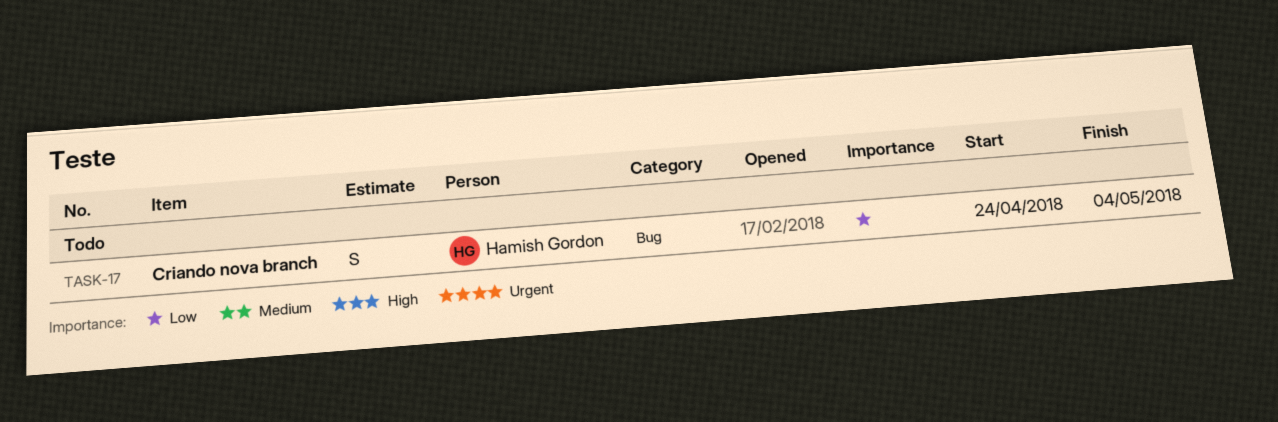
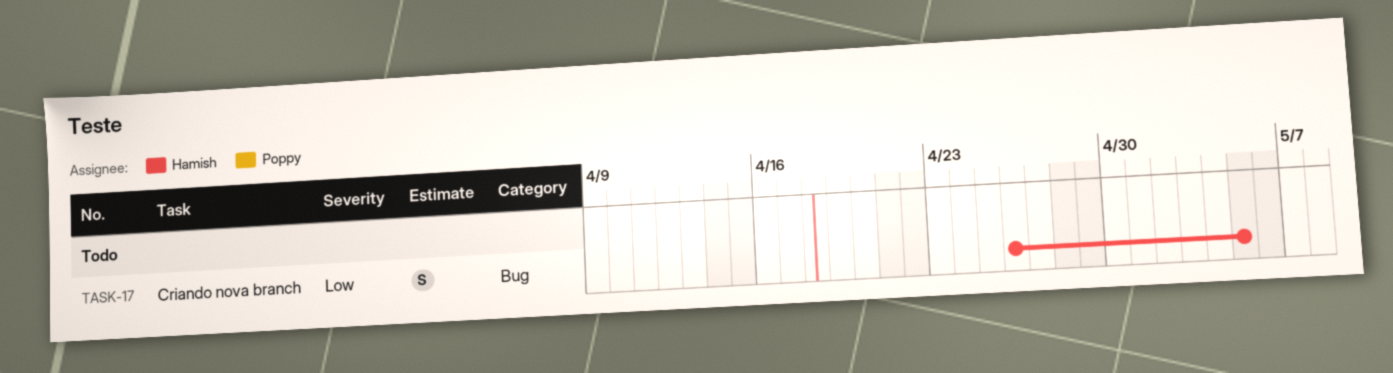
TASK-17, start: Apr 24 -> Apr 26
TASK-17, due: May 4 -> May 5

